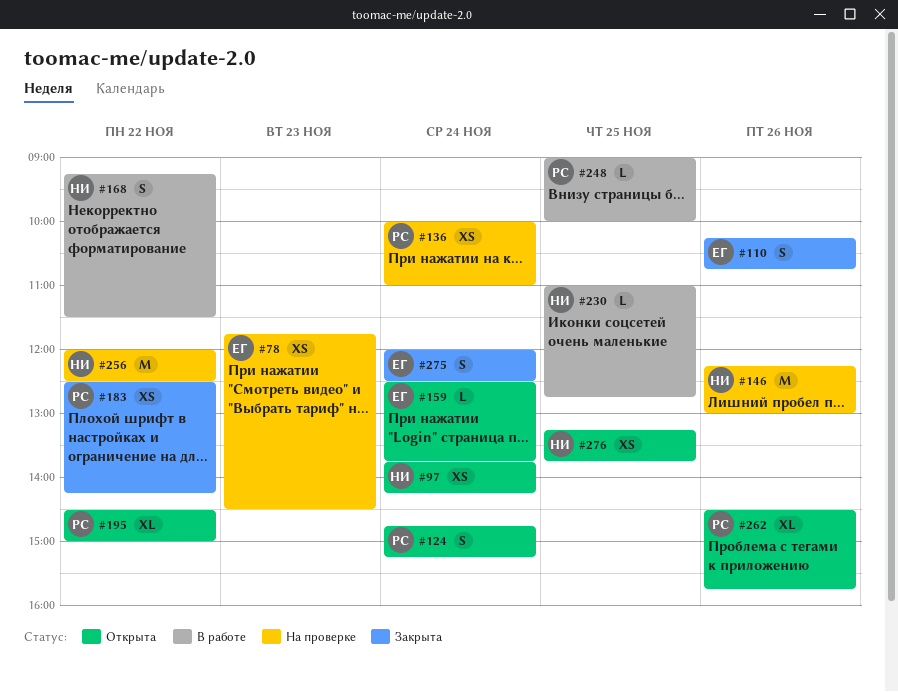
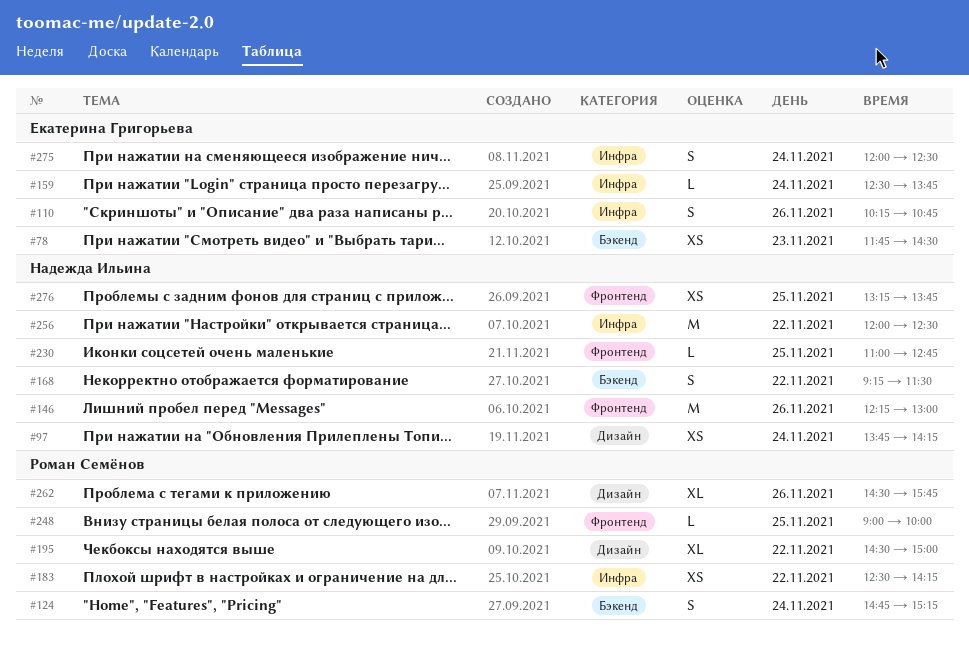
#136: present -> none

